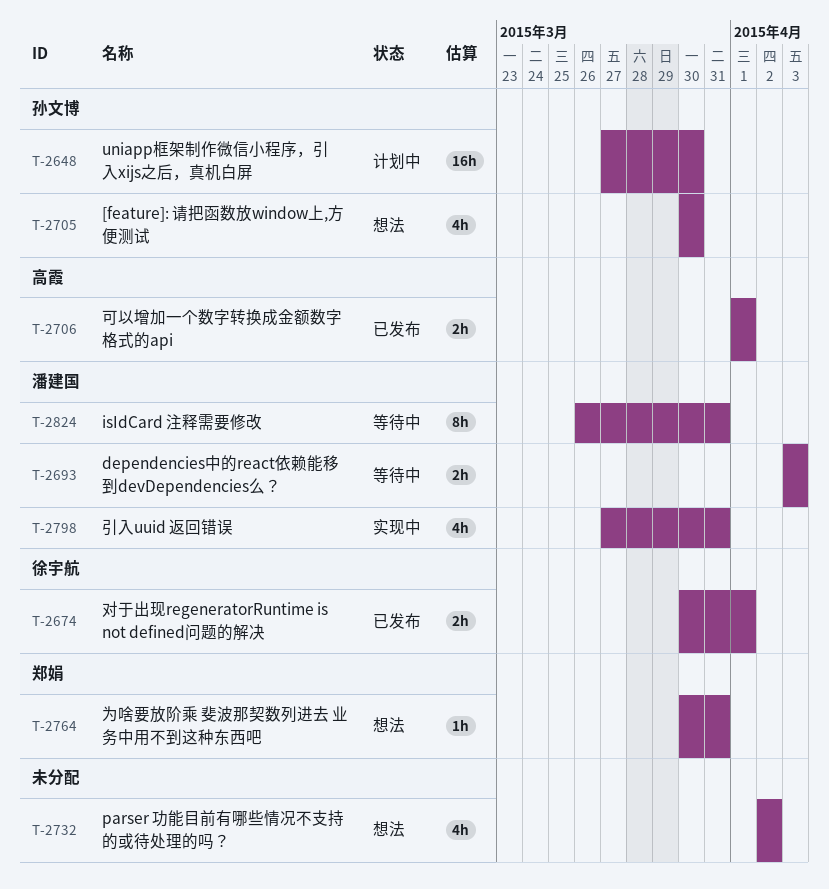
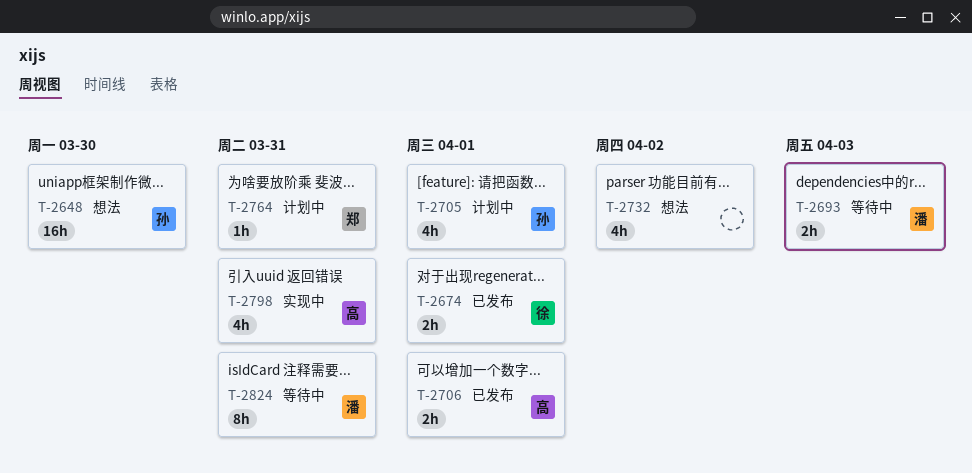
T-2648, status: 计划中 -> 想法
T-2705, status: 想法 -> 计划中
T-2705, due: Mar 30 -> Apr 1
T-2764, status: 想法 -> 计划中
T-2798, owner: 潘建国 -> 高霞

